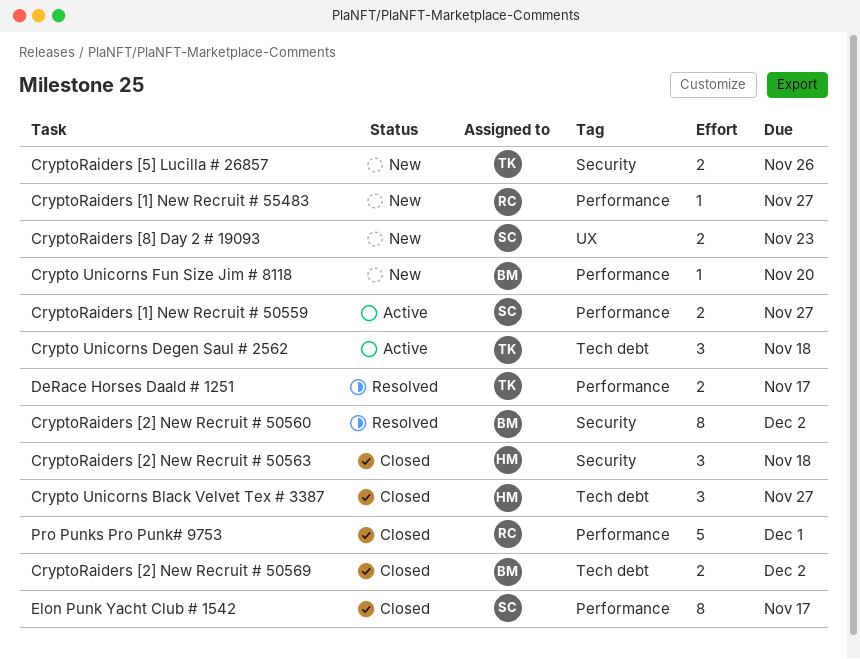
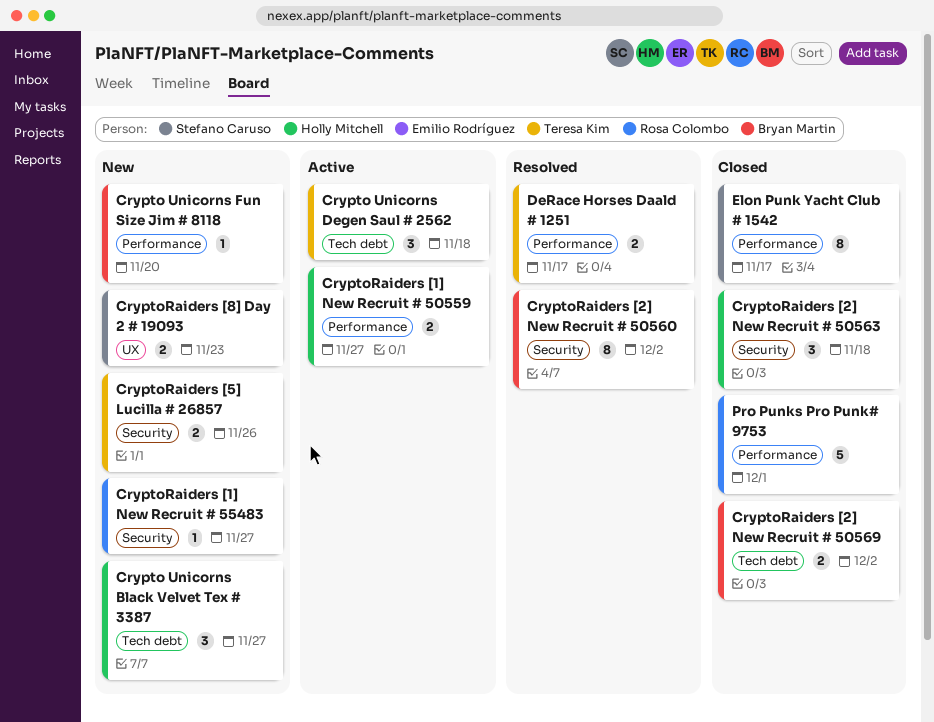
Crypto Unicorns Black Velvet Tex # 3387, status: Closed -> New
CryptoRaiders [1] New Recruit # 50559, owner: Stefano Caruso -> Holly Mitchell
CryptoRaiders [1] New Recruit # 55483, label: Performance -> Security

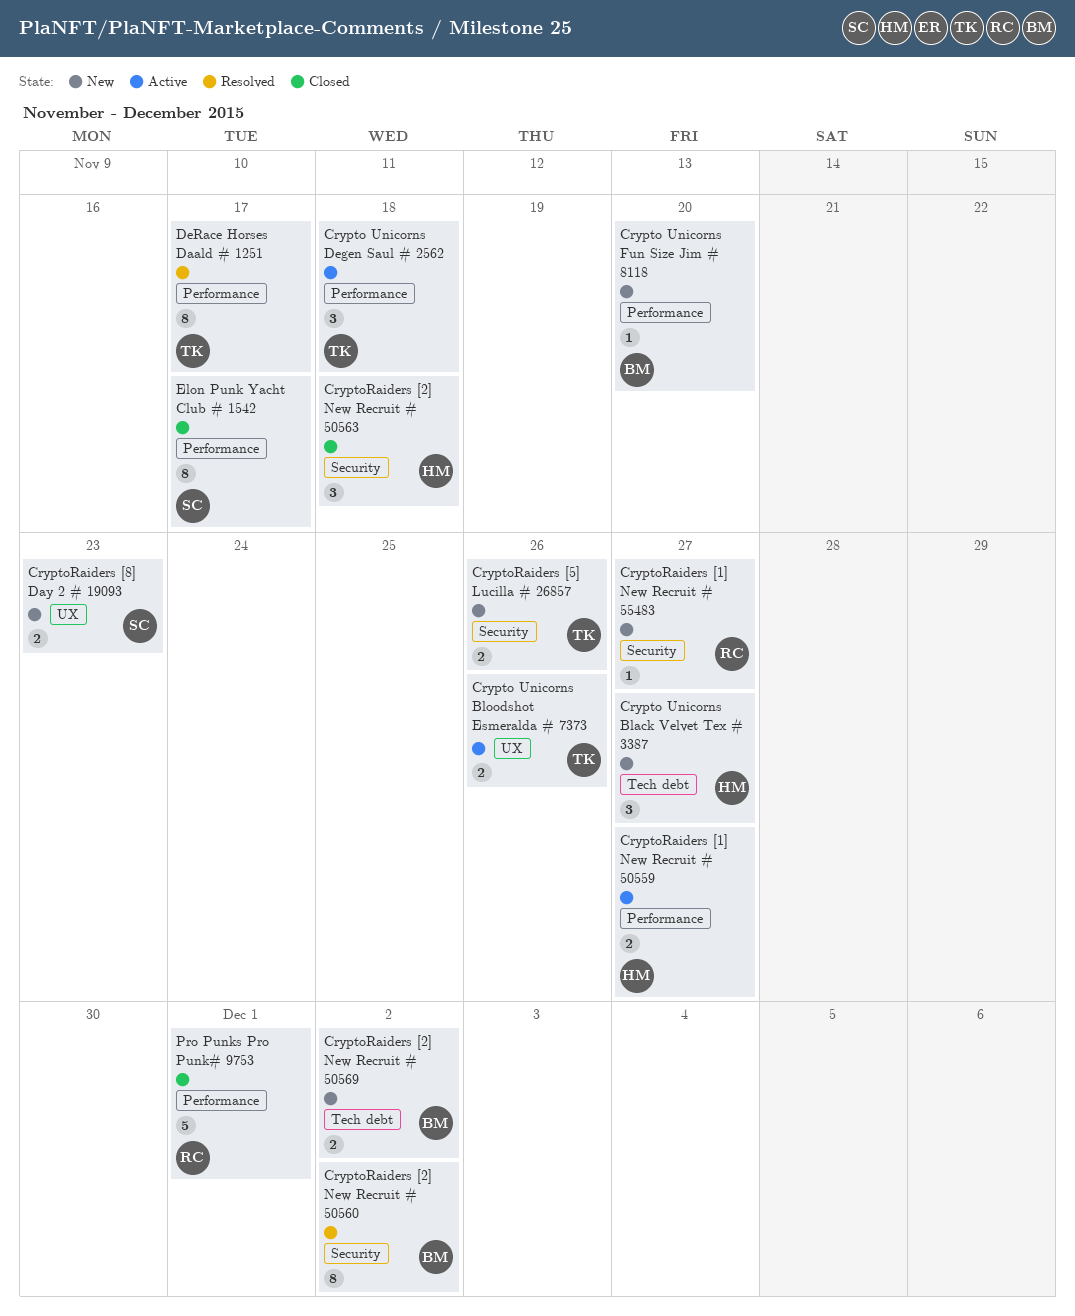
Crypto Unicorns Bloodshot Esmeralda # 7373: none -> present
Crypto Unicorns Degen Saul # 2562, label: Tech debt -> Performance
CryptoRaiders [2] New Recruit # 50569, status: Closed -> New
DeRace Horses Daald # 1251, estimate: 2 -> 8

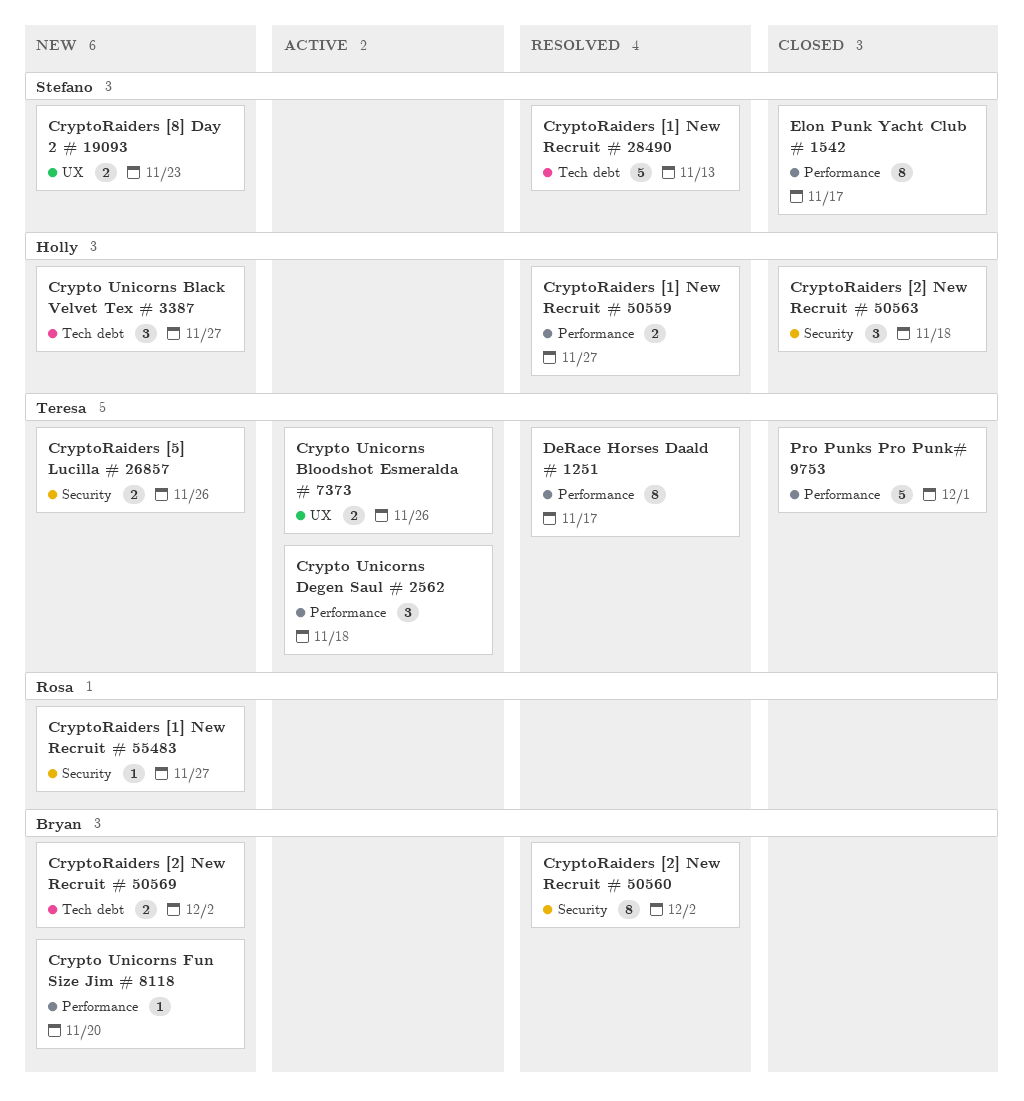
CryptoRaiders [1] New Recruit # 28490: none -> present
CryptoRaiders [1] New Recruit # 50559, status: Active -> Resolved
Pro Punks Pro Punk# 9753, owner: Rosa -> Teresa

